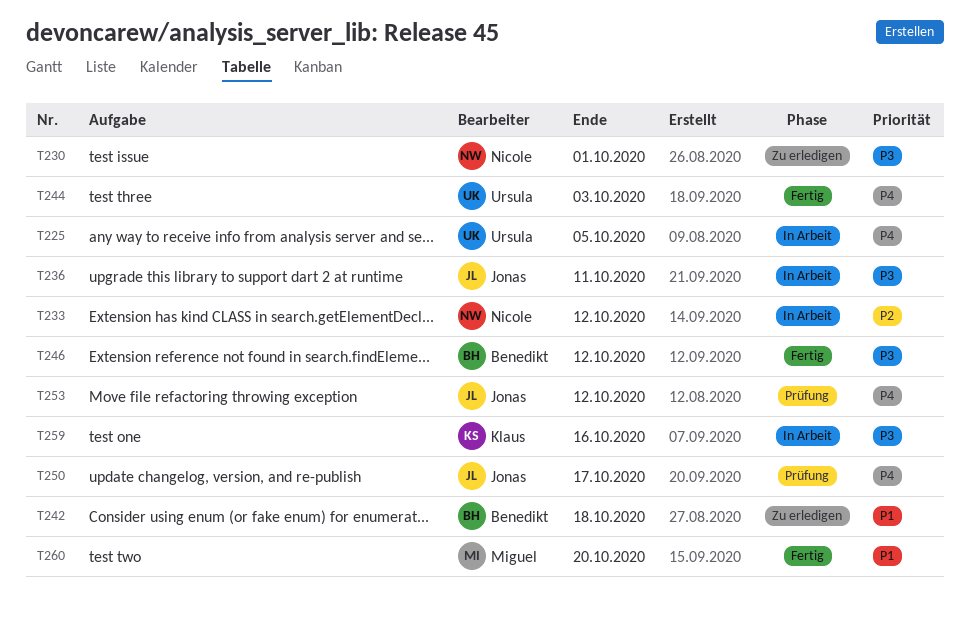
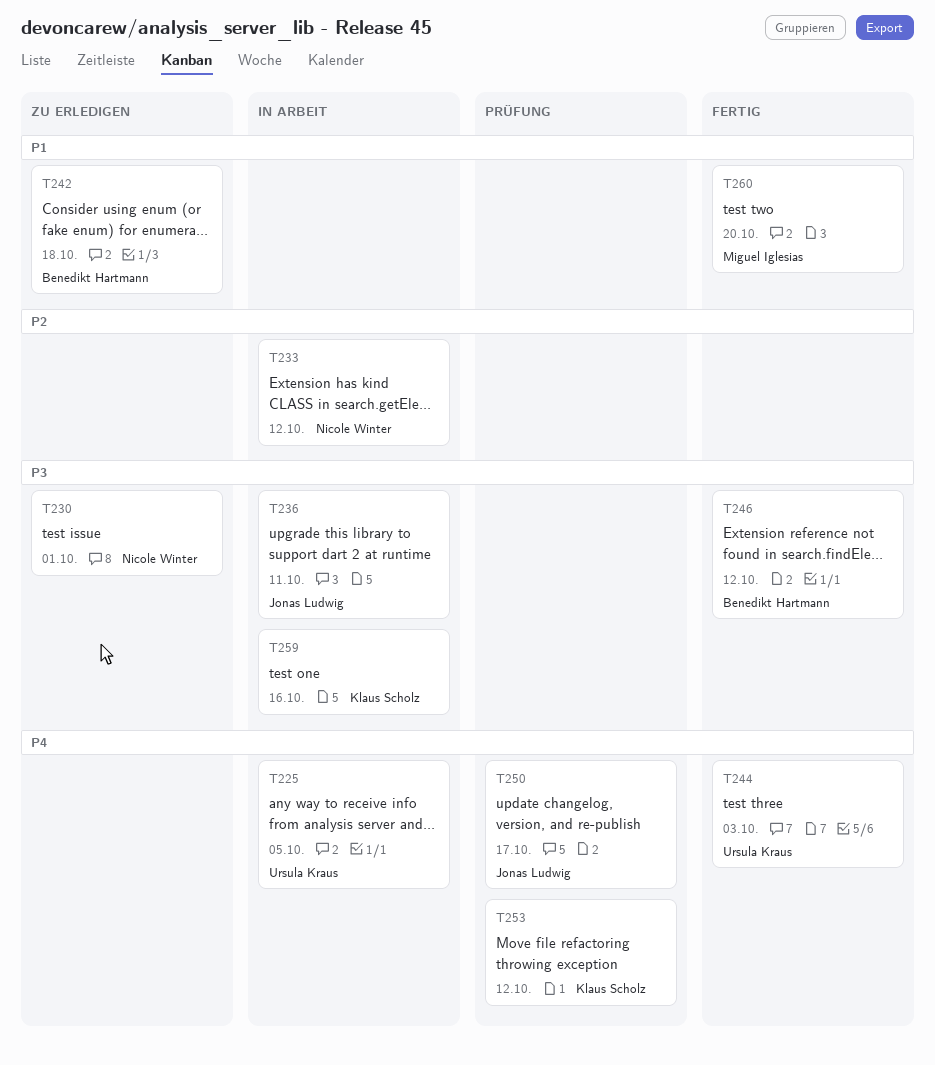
T253, owner: Jonas Ludwig -> Klaus Scholz

